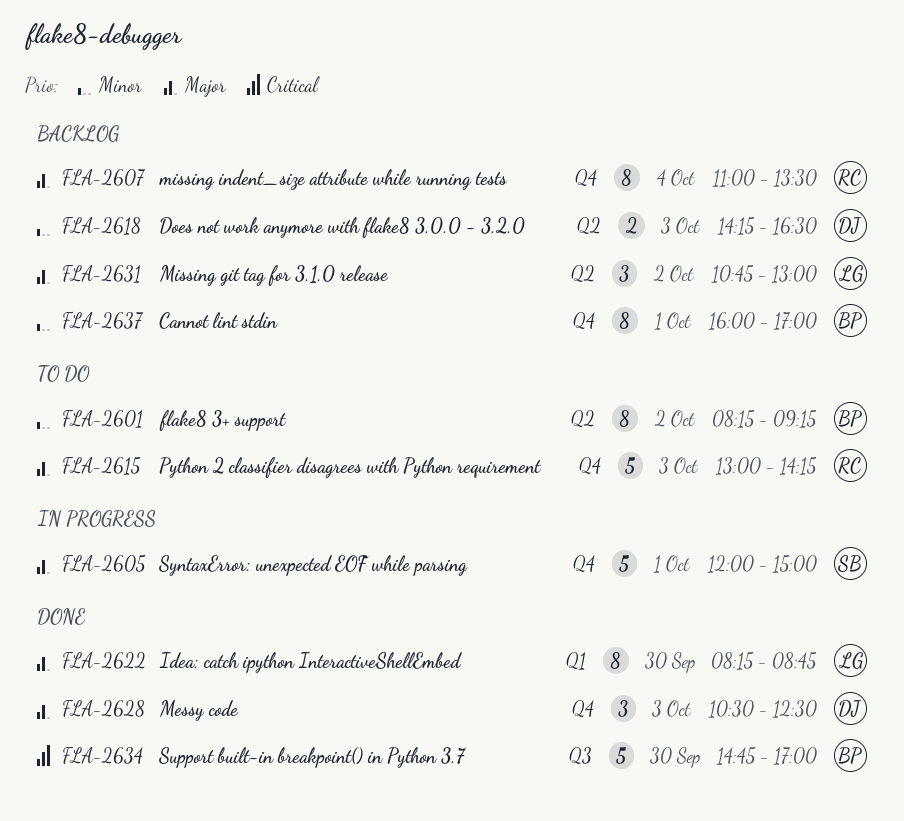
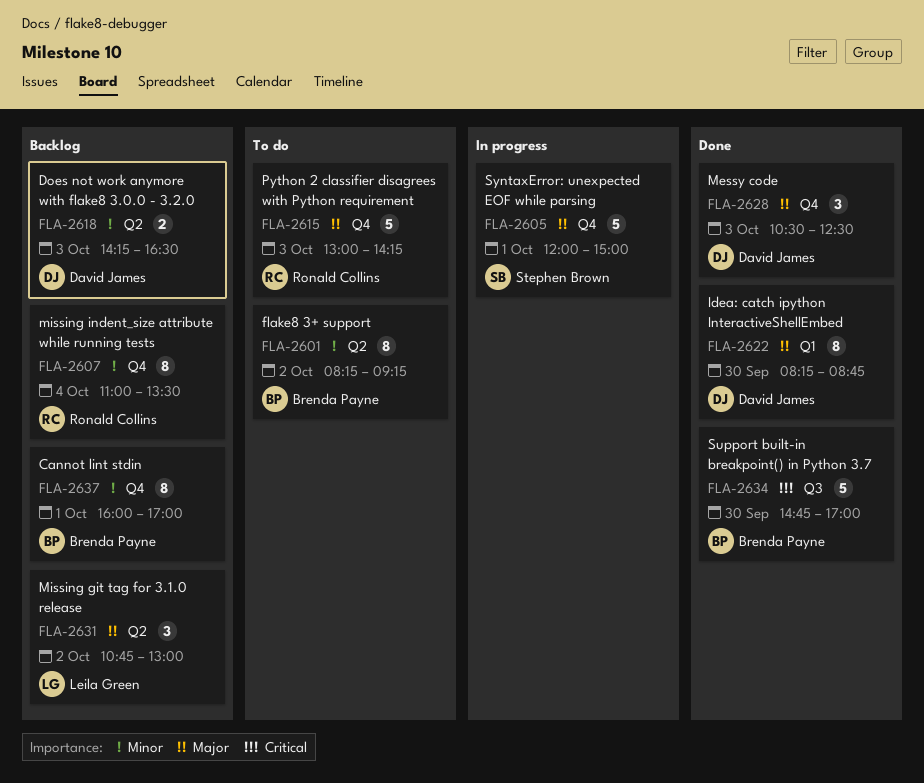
FLA-2607, priority: Major -> Minor
FLA-2622, owner: Leila Green -> David James

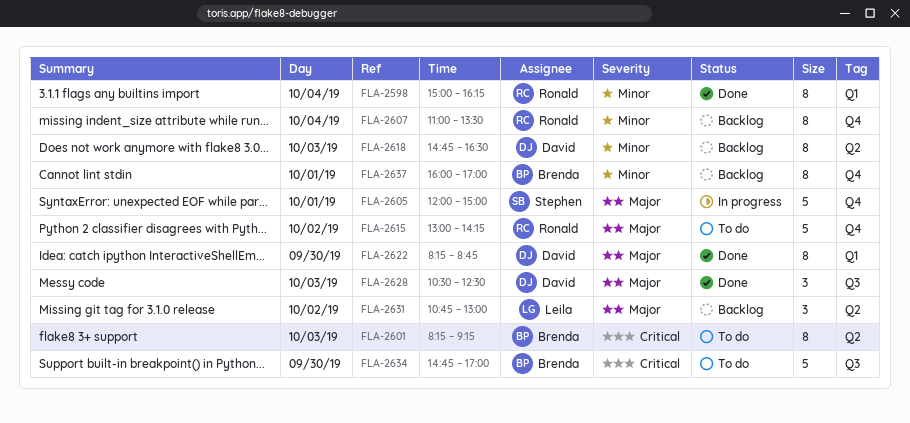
FLA-2598: none -> present
FLA-2601, priority: Minor -> Critical
FLA-2601, day: Oct 2 -> Oct 3
FLA-2615, day: Oct 3 -> Oct 2
FLA-2618, estimate: 2 -> 8
FLA-2618, begins: 14:15 -> 14:45
FLA-2628, label: Q4 -> Q3
FLA-2634, status: Done -> To do

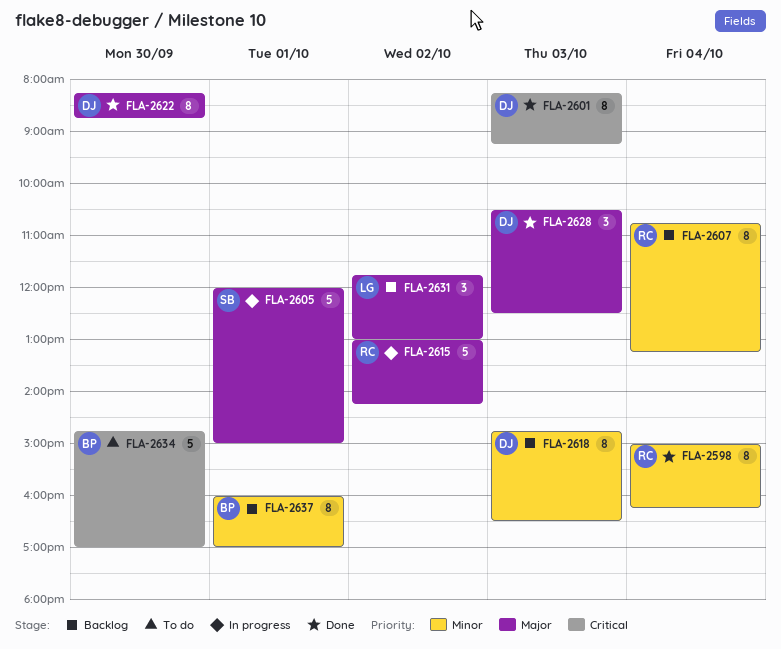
FLA-2601, status: To do -> Done
FLA-2601, owner: Brenda -> David
FLA-2607, begins: 11:00 -> 10:45
FLA-2607, ends: 13:30 -> 13:15
FLA-2615, status: To do -> In progress
FLA-2631, begins: 10:45 -> 11:45

